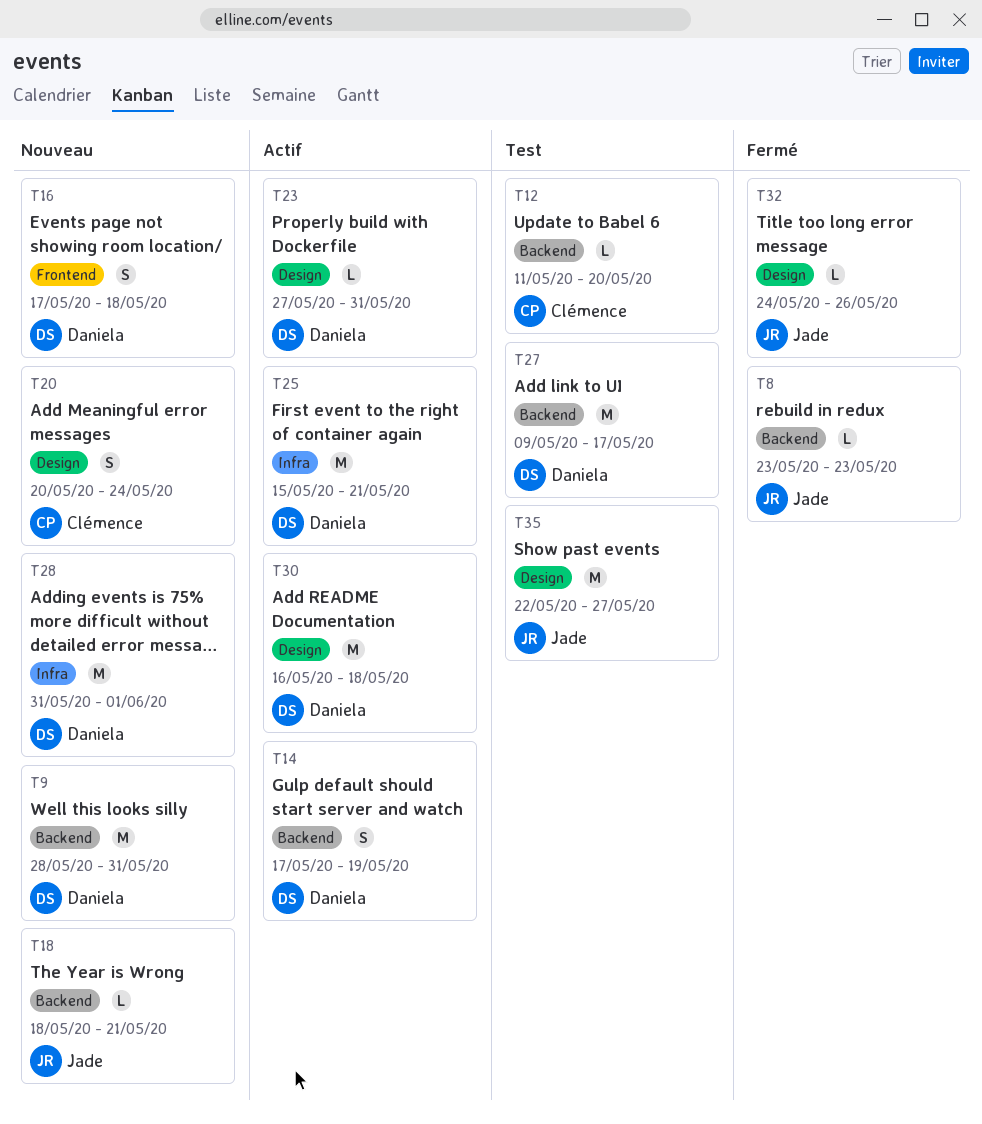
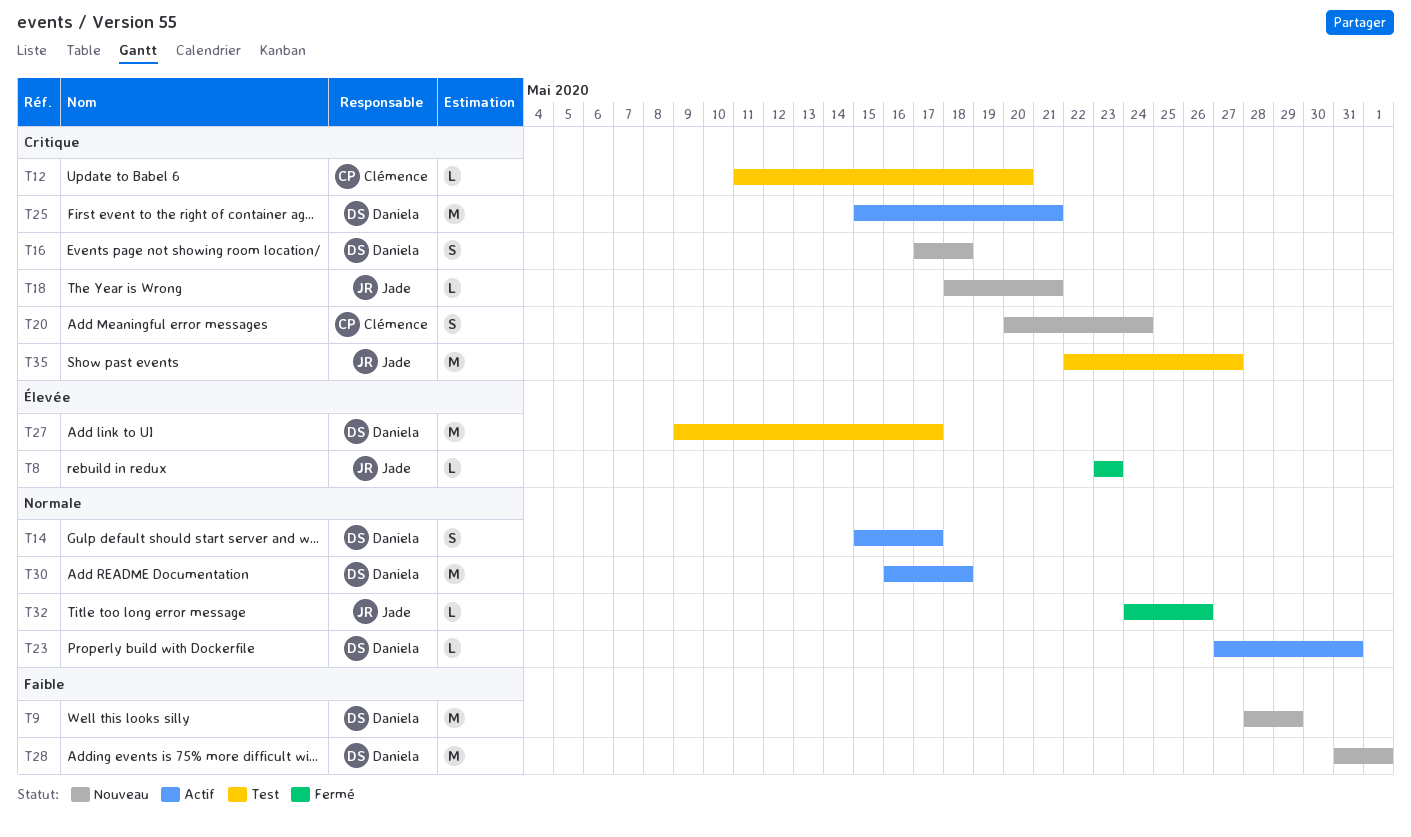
T9, due: May 31 -> May 29
T14, start: May 17 -> May 15
T14, due: May 19 -> May 17

